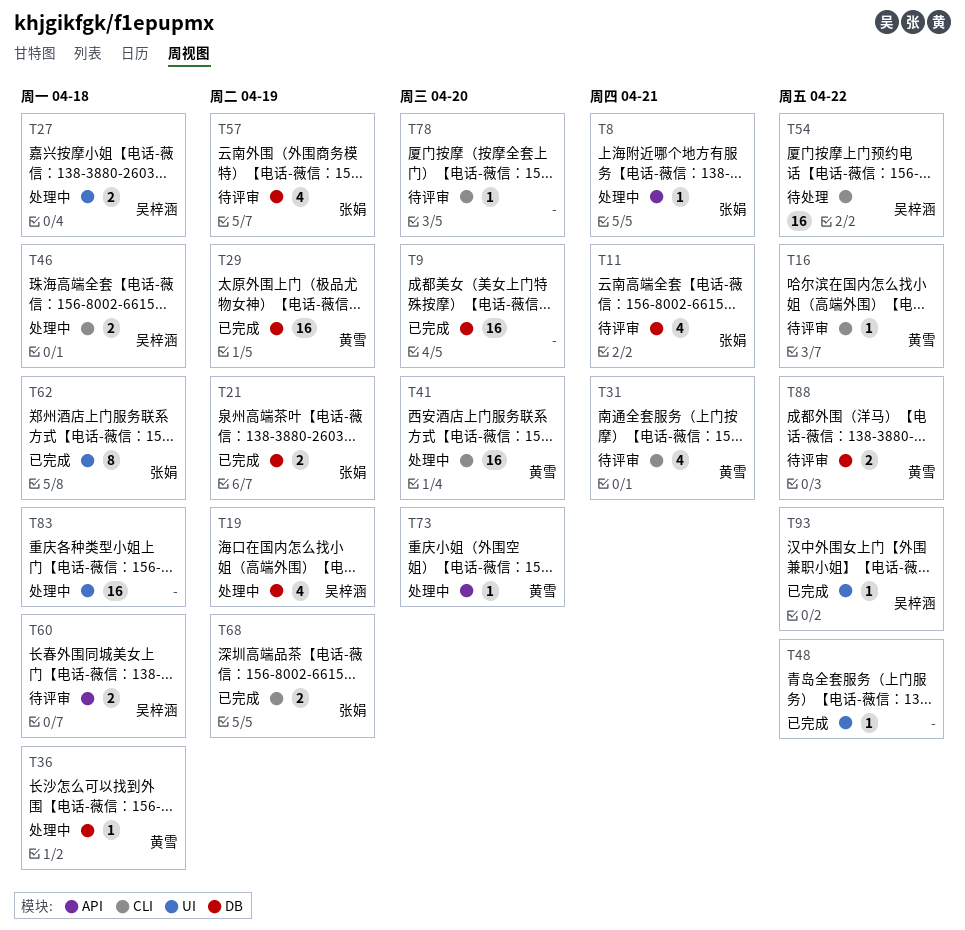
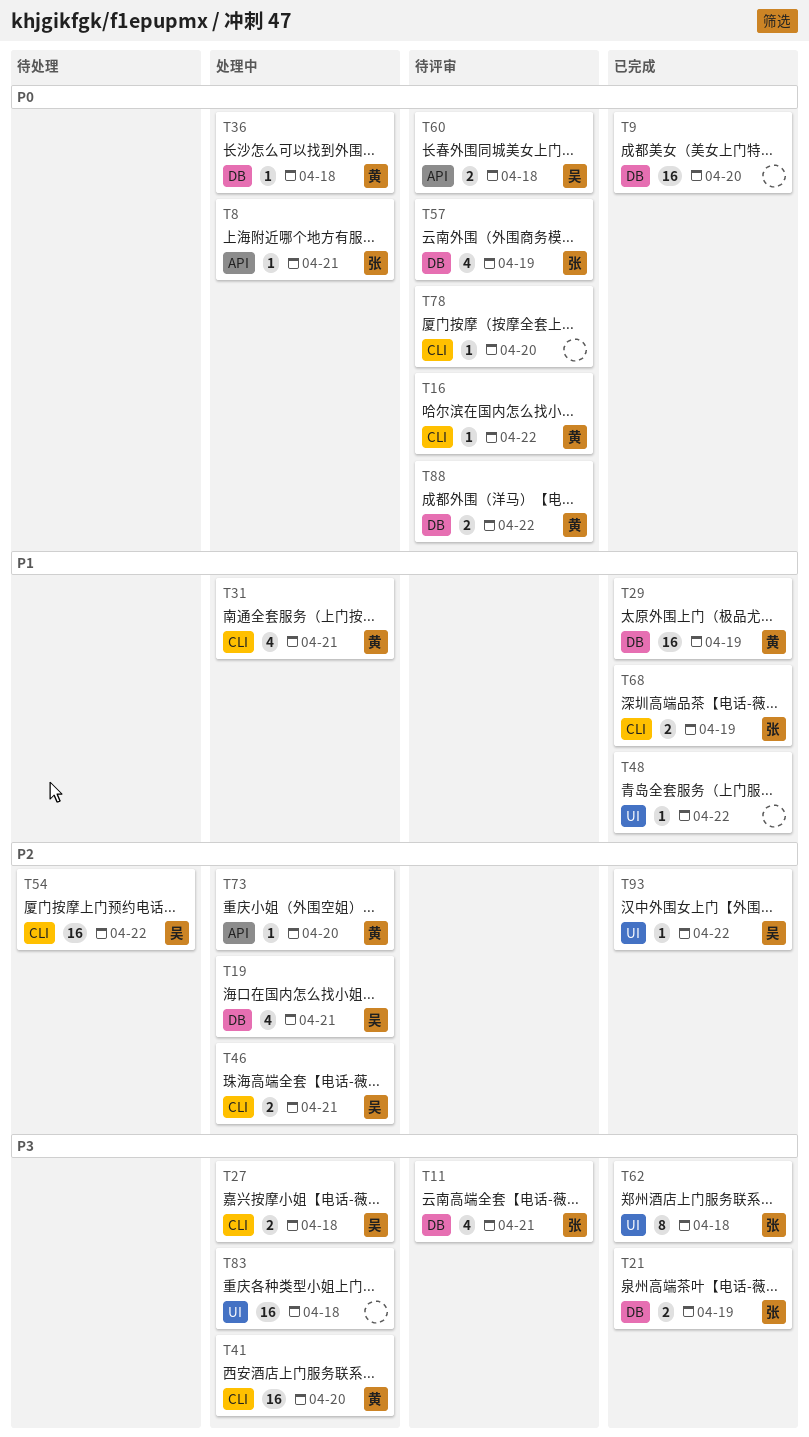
T19, due: Apr 19 -> Apr 21
T27, label: UI -> CLI
T31, status: 待评审 -> 处理中
T46, due: Apr 18 -> Apr 21

